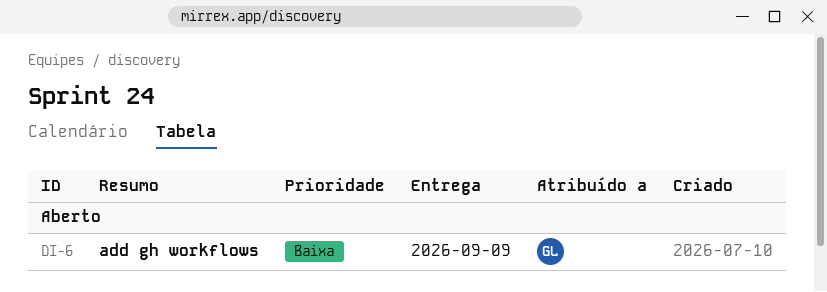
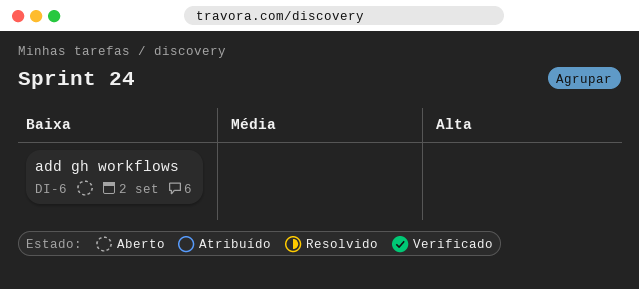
DI-6, due: Sep 9 -> Sep 2

